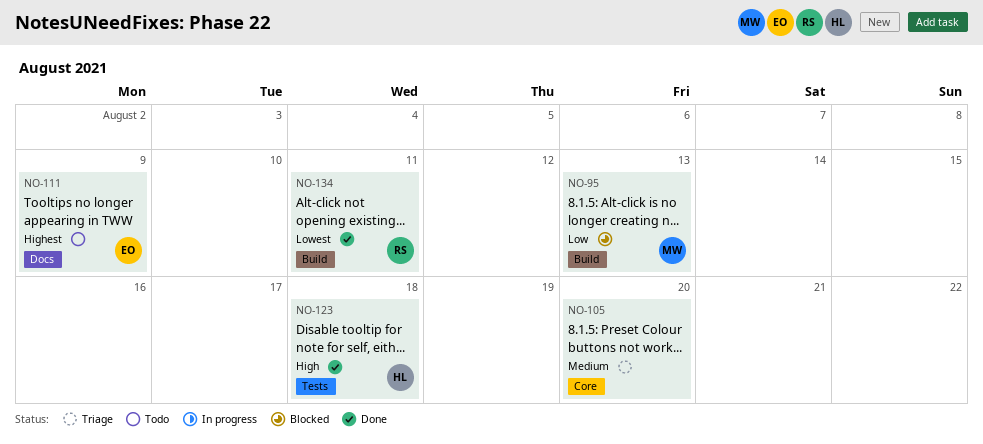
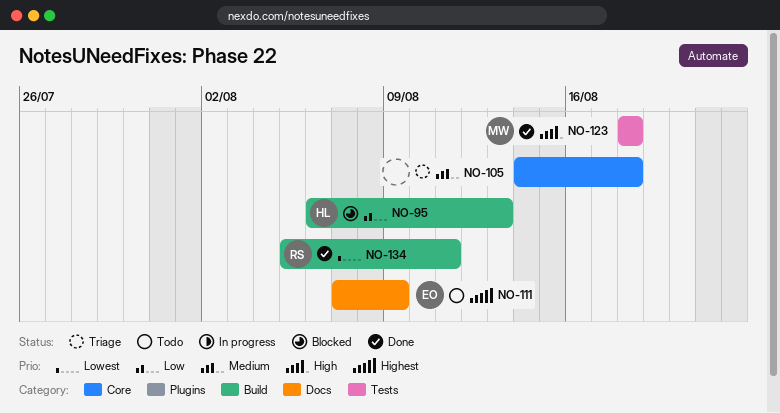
NO-95, owner: MW -> HL
NO-105, due: Aug 20 -> Aug 18
NO-123, owner: HL -> MW

